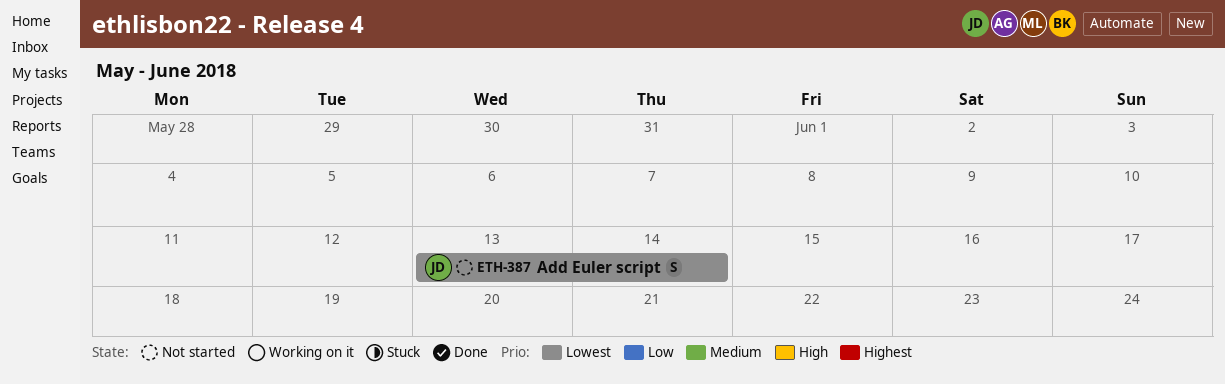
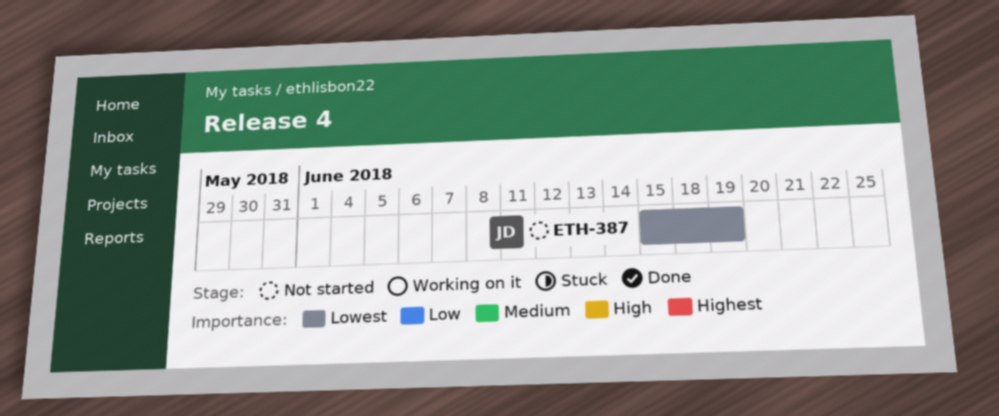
ETH-387, start: Jun 13 -> Jun 15
ETH-387, due: Jun 14 -> Jun 19

